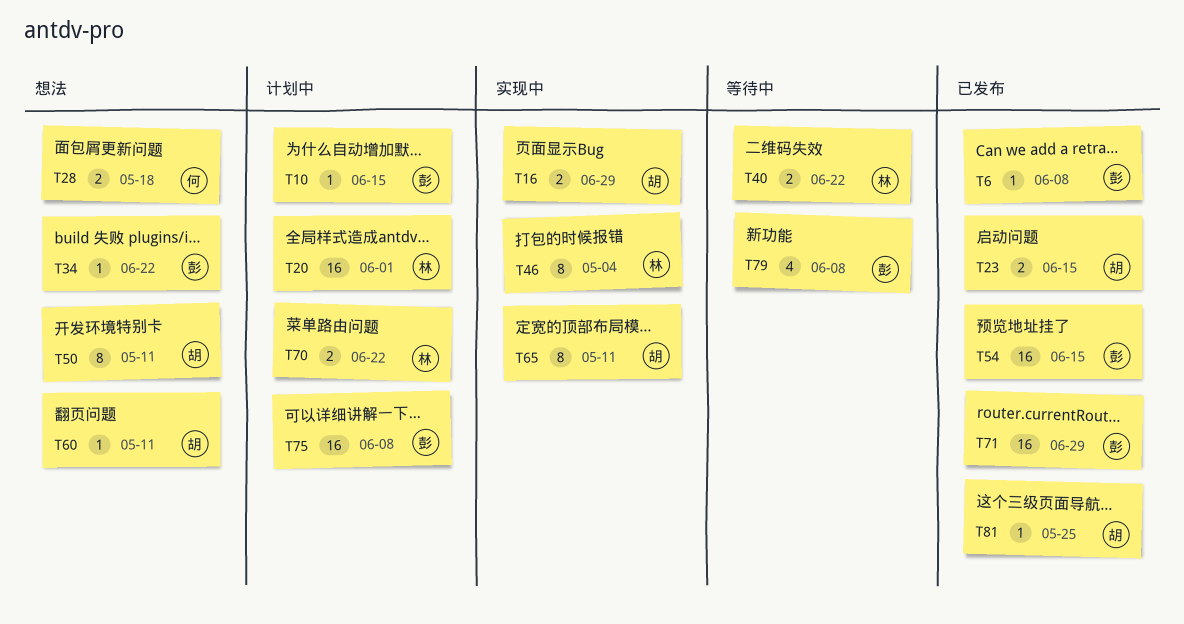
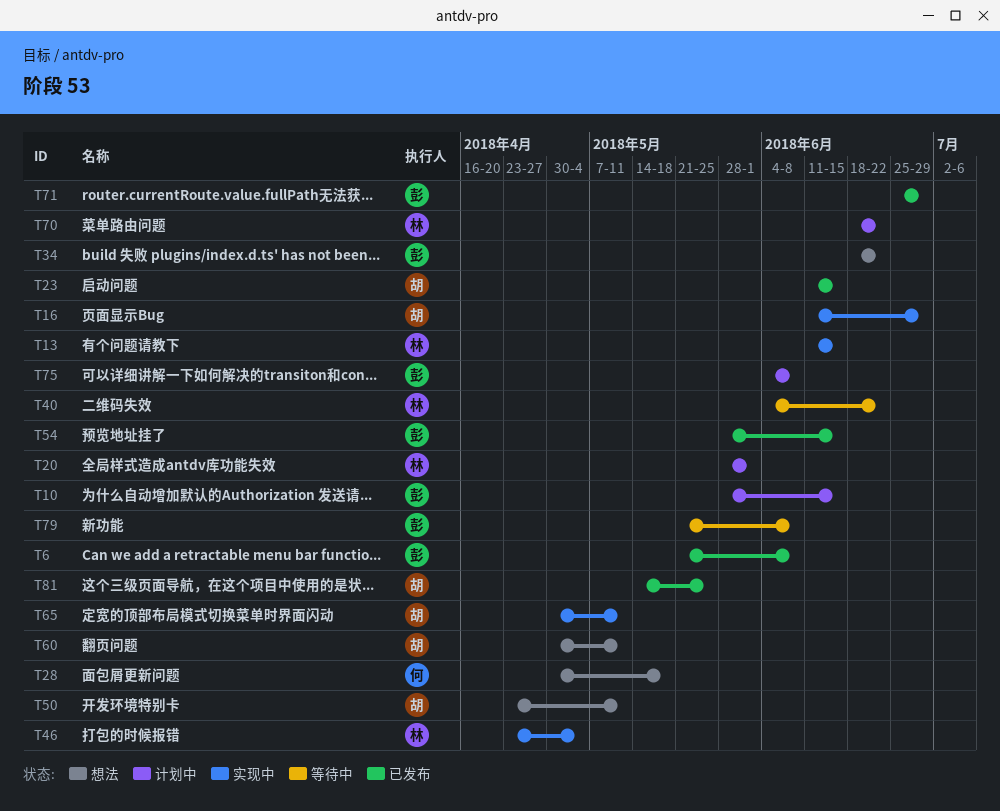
T13: none -> present

